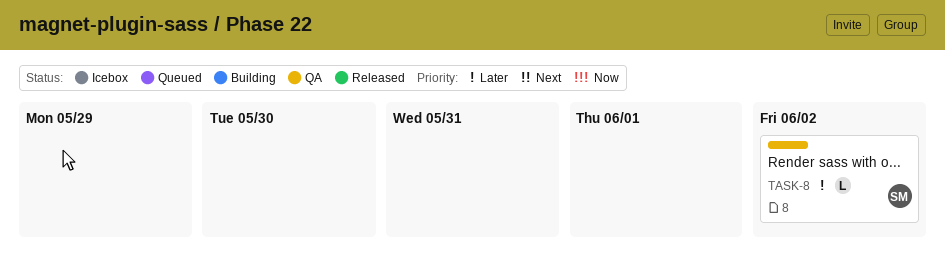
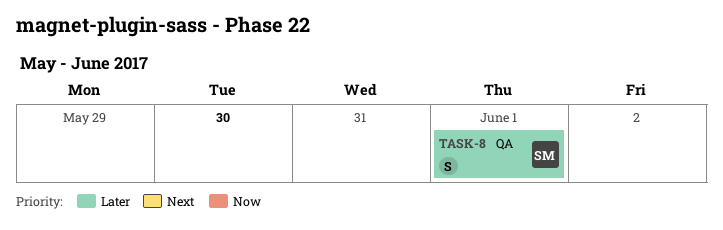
TASK-8, estimate: L -> S
TASK-8, due: Jun 2 -> Jun 1

